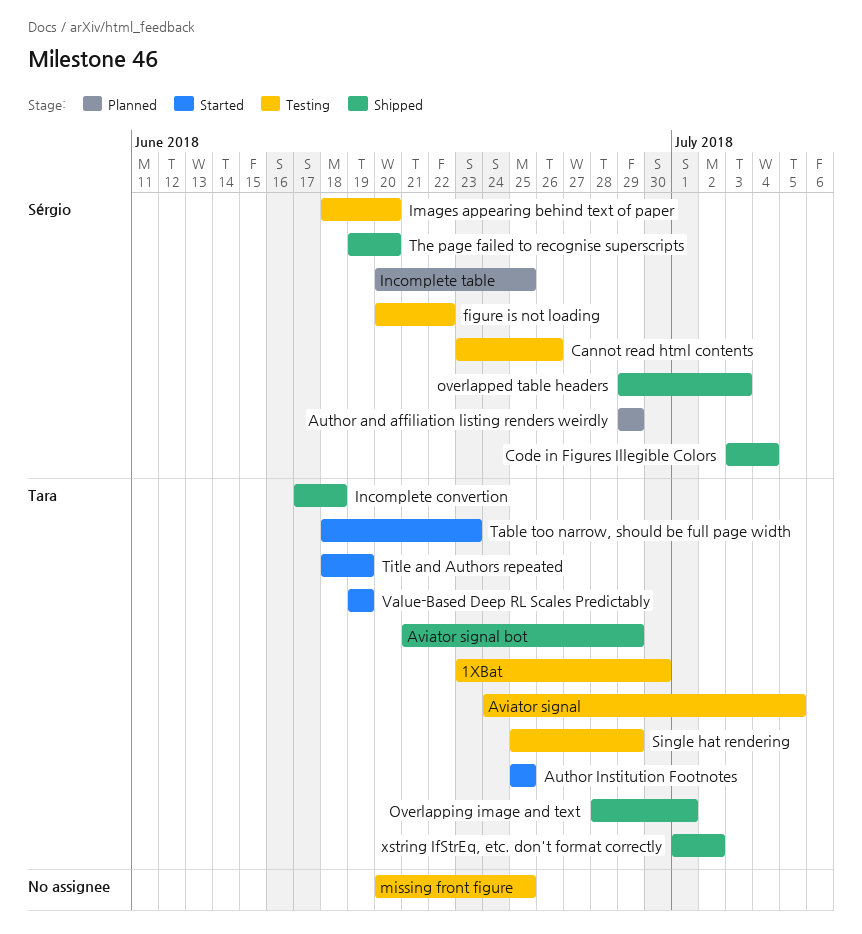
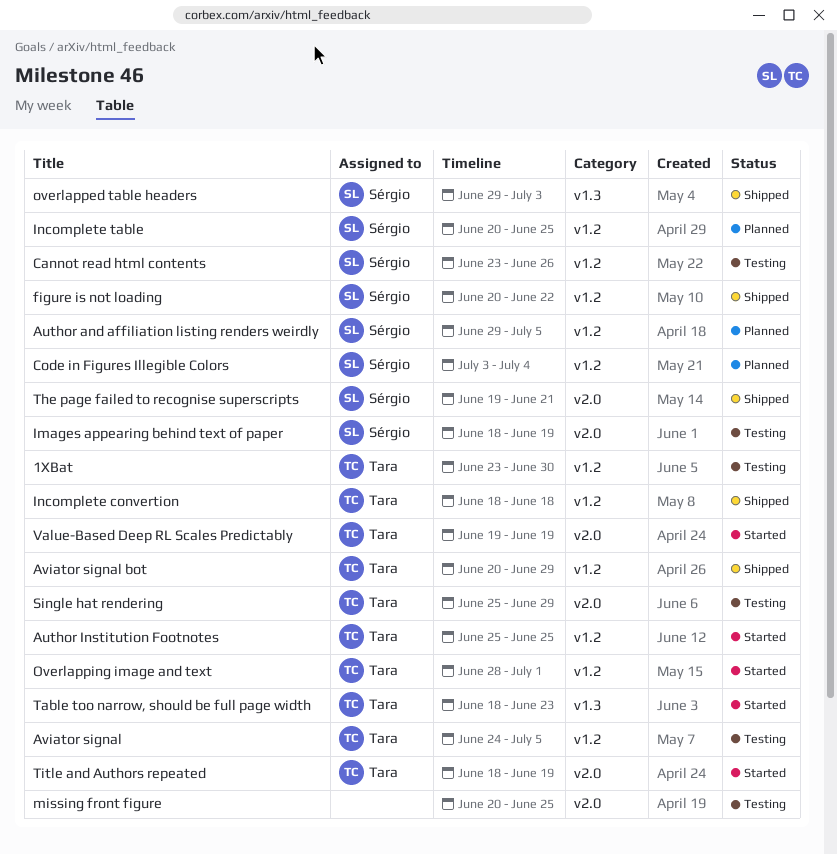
Author and affiliation listing renders weirdly, due: Jun 29 -> Jul 5
Aviator signal bot, start: Jun 21 -> Jun 20
Code in Figures Illegible Colors, status: Shipped -> Planned
figure is not loading, status: Testing -> Shipped
Images appearing behind text of paper, due: Jun 20 -> Jun 19
Incomplete convertion, start: Jun 17 -> Jun 18
Overlapping image and text, status: Shipped -> Started
The page failed to recognise superscripts, due: Jun 20 -> Jun 21
xstring IfStrEq, etc. don't format correctly: present -> none

